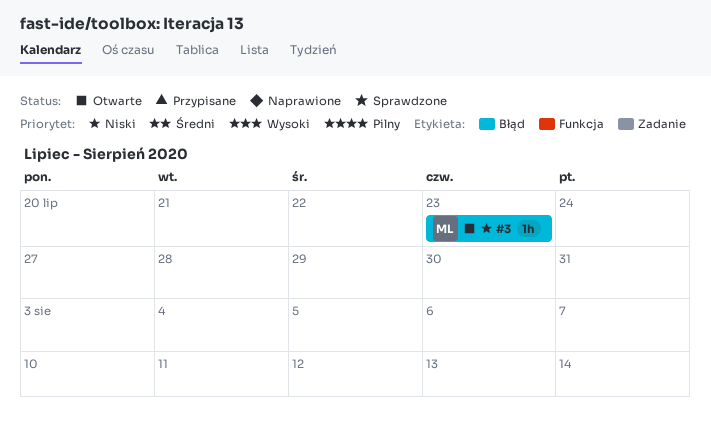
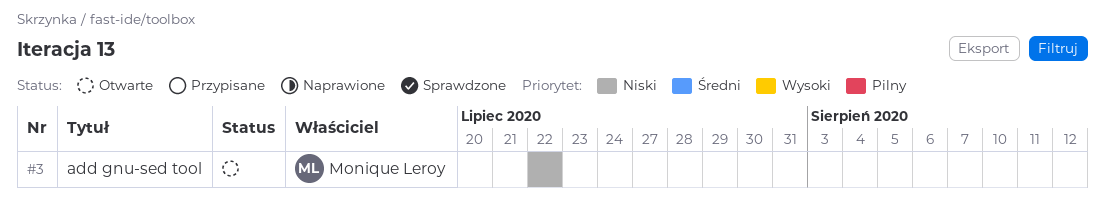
#3, start: Jul 23 -> Jul 22
#3, due: Jul 23 -> Jul 22

